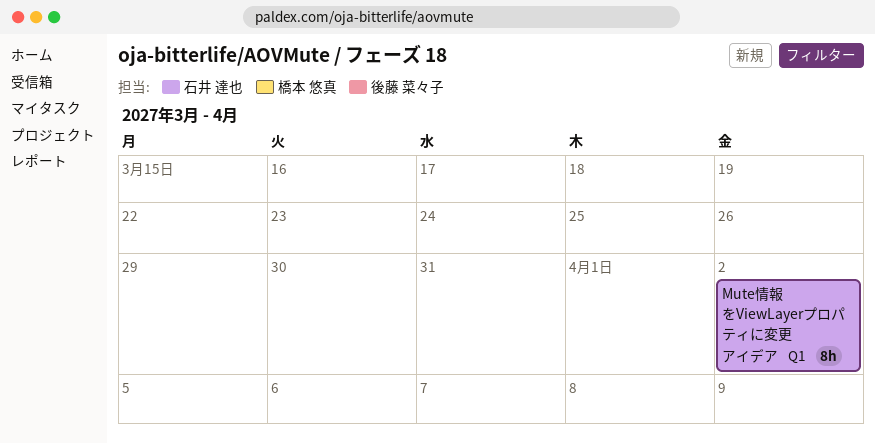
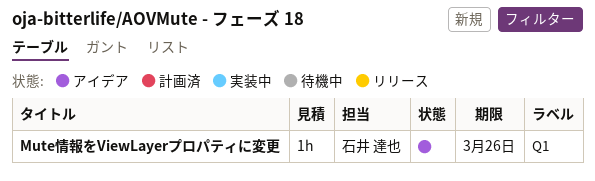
Mute情報をViewLayerプロパティに変更, estimate: 8h -> 1h
Mute情報をViewLayerプロパティに変更, due: Apr 2 -> Mar 26

